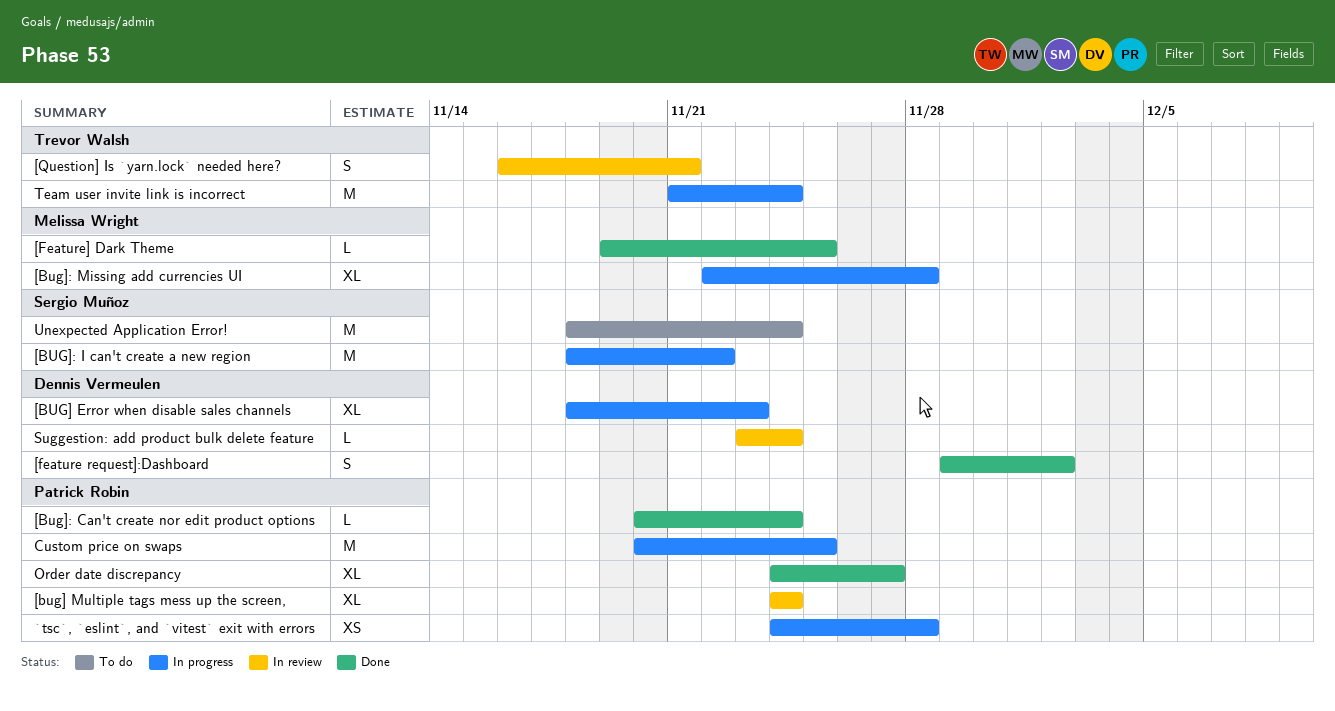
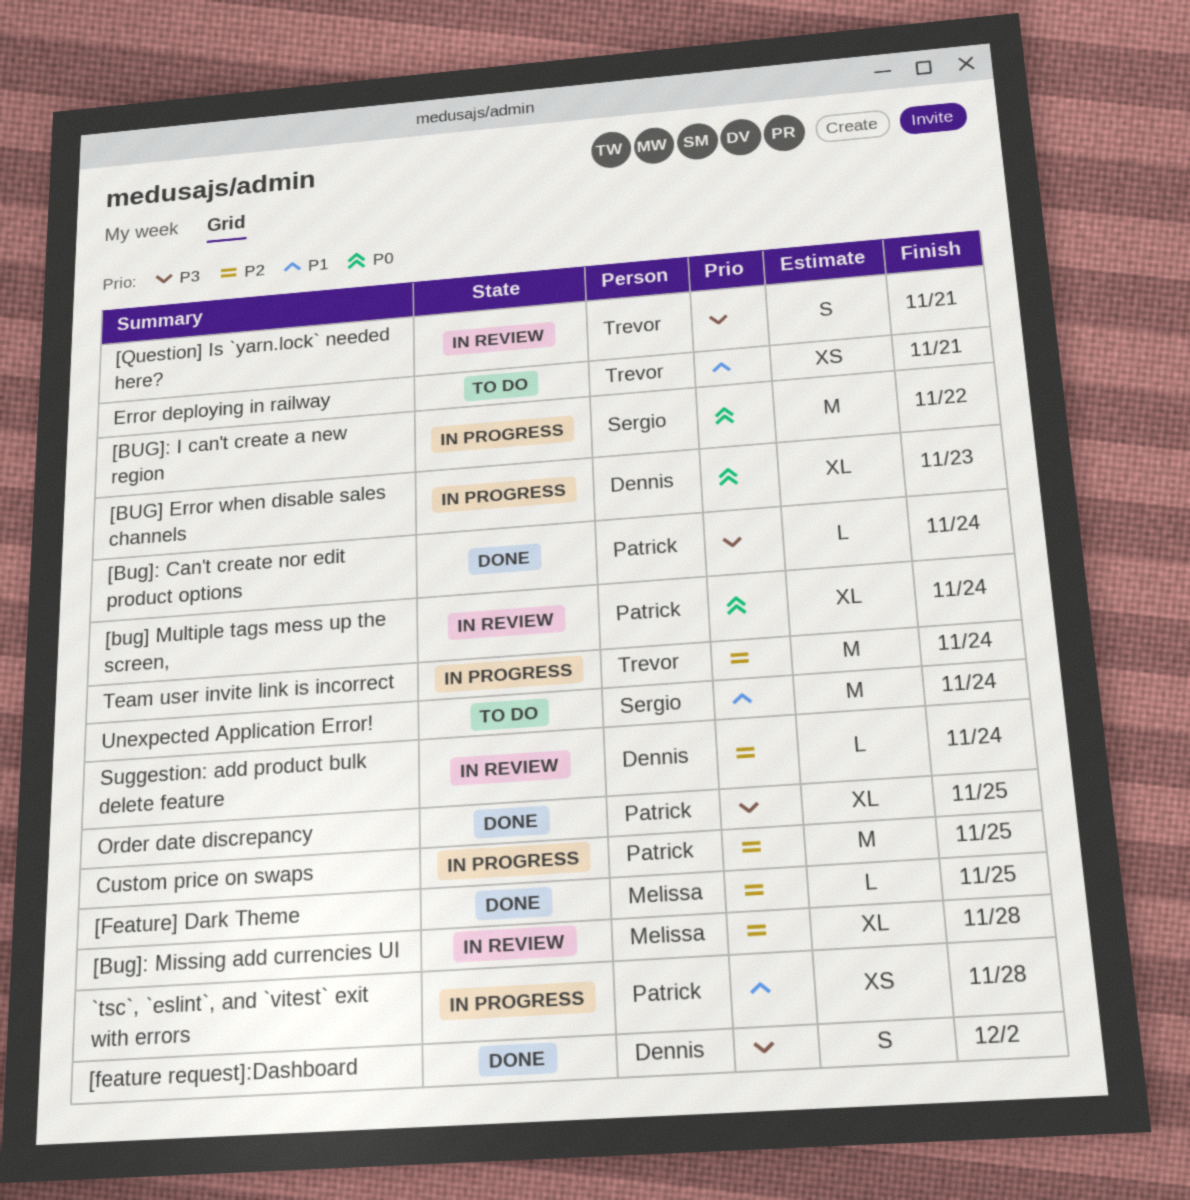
[Bug]: Missing add currencies UI, status: In progress -> In review
Error deploying in railway: none -> present
Order date discrepancy, due: Nov 27 -> Nov 25

